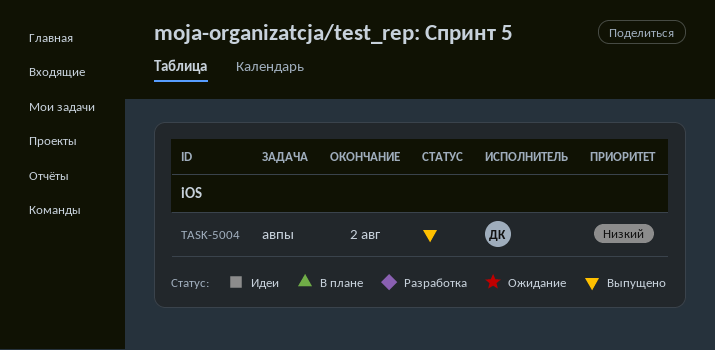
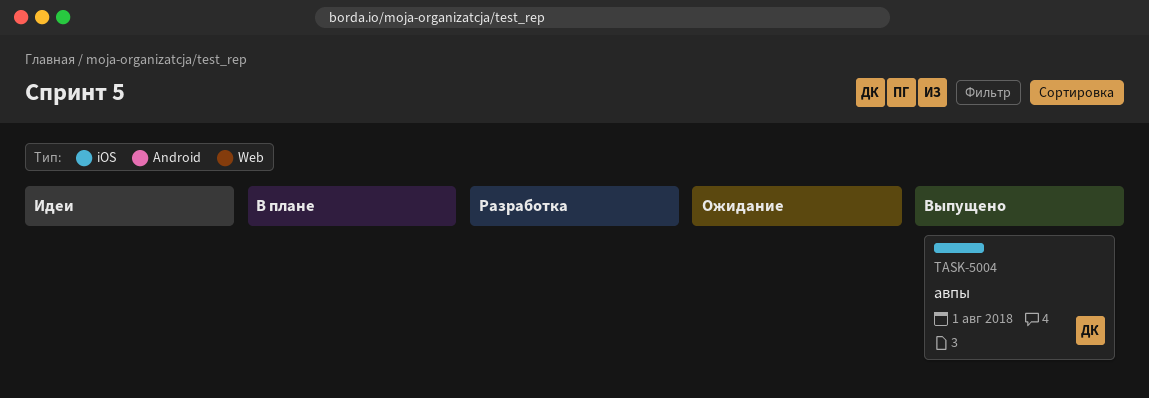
TASK-5004, due: Aug 2 -> Aug 1

